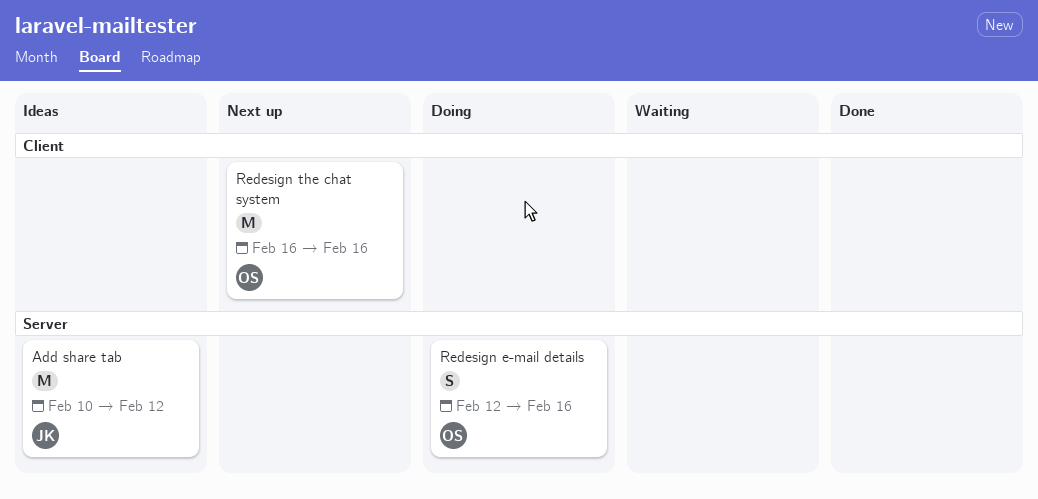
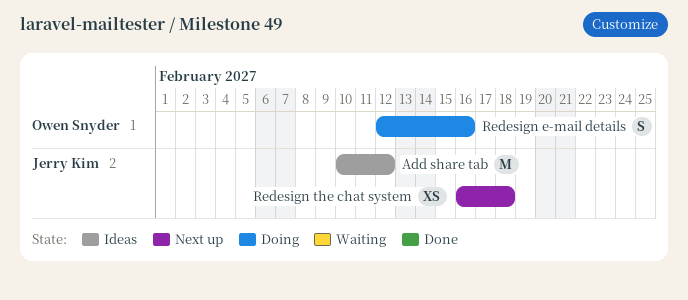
Redesign the chat system, owner: Owen Snyder -> Jerry Kim
Redesign the chat system, estimate: M -> XS
Redesign the chat system, due: Feb 16 -> Feb 18

